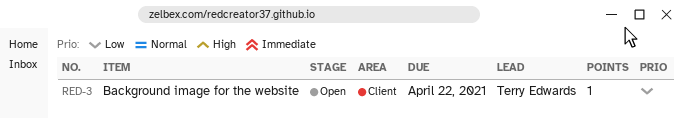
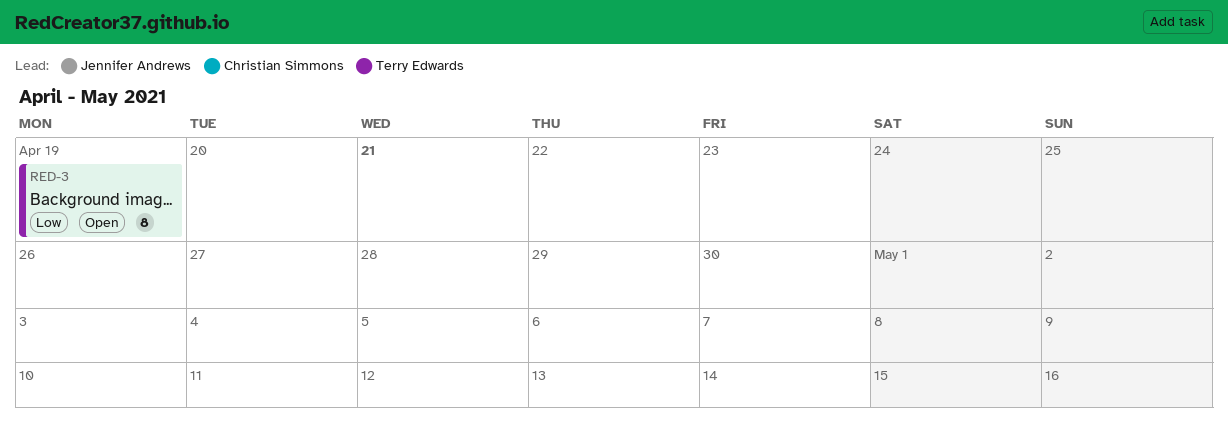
RED-3, estimate: 1 -> 8
RED-3, due: Apr 22 -> Apr 19

